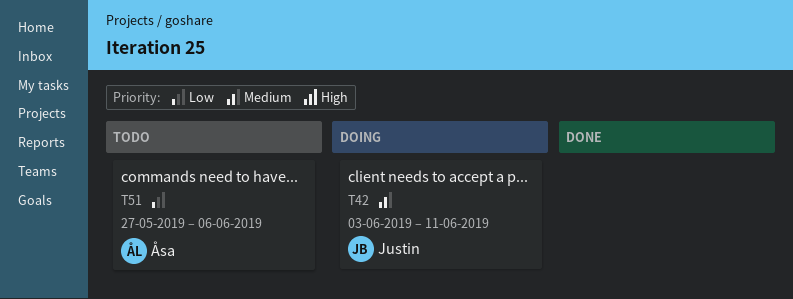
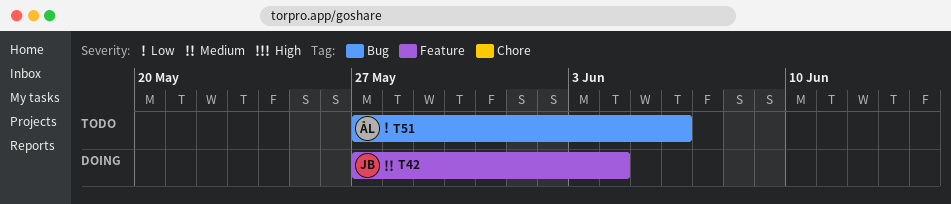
T42, start: Jun 3 -> May 27
T42, due: Jun 11 -> Jun 4

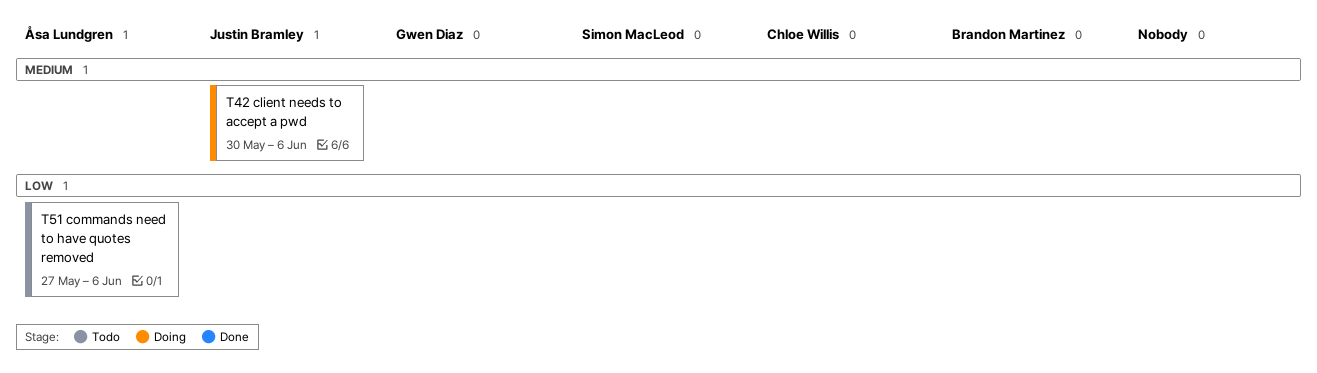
T42, start: May 27 -> May 30
T42, due: Jun 4 -> Jun 6

